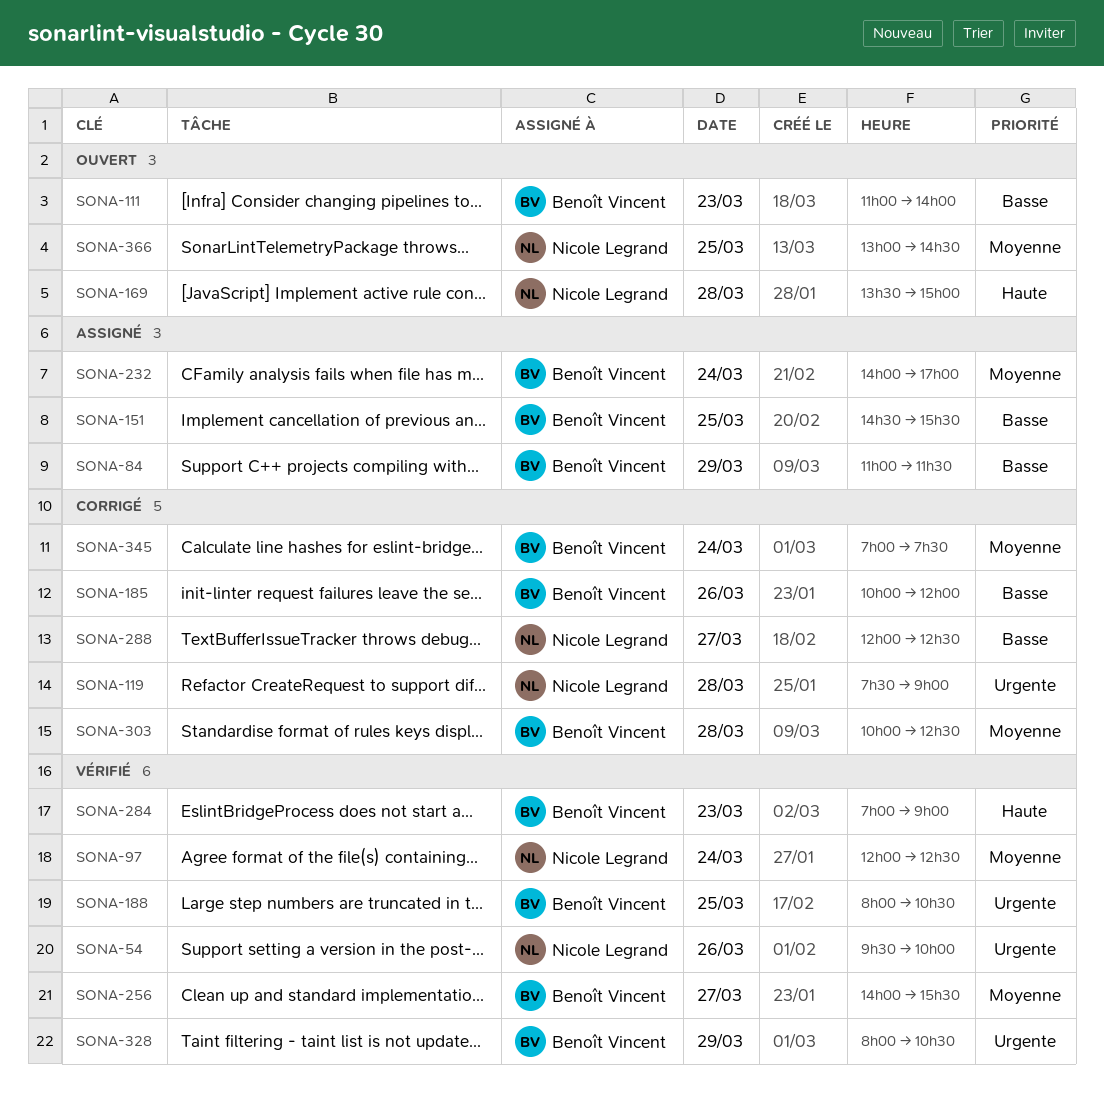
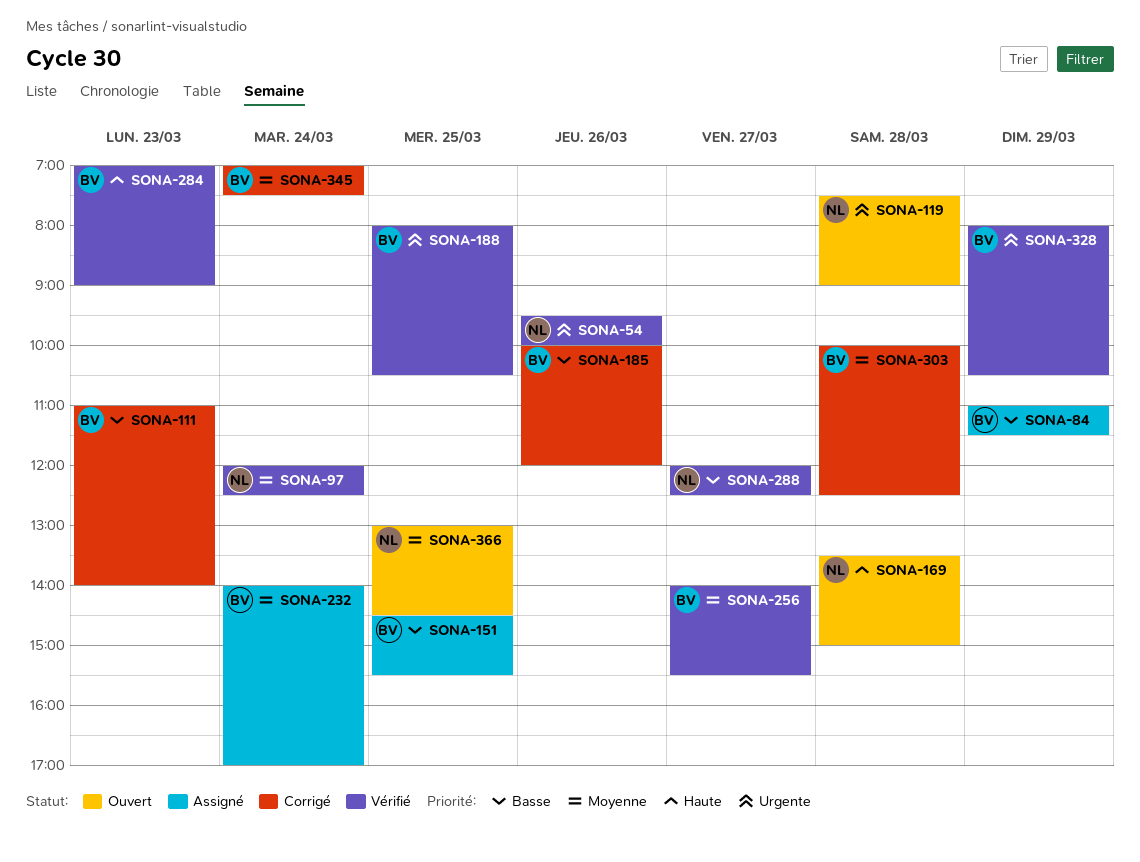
SONA-111, status: Ouvert -> Corrigé
SONA-119, status: Corrigé -> Ouvert
SONA-288, status: Corrigé -> Vérifié

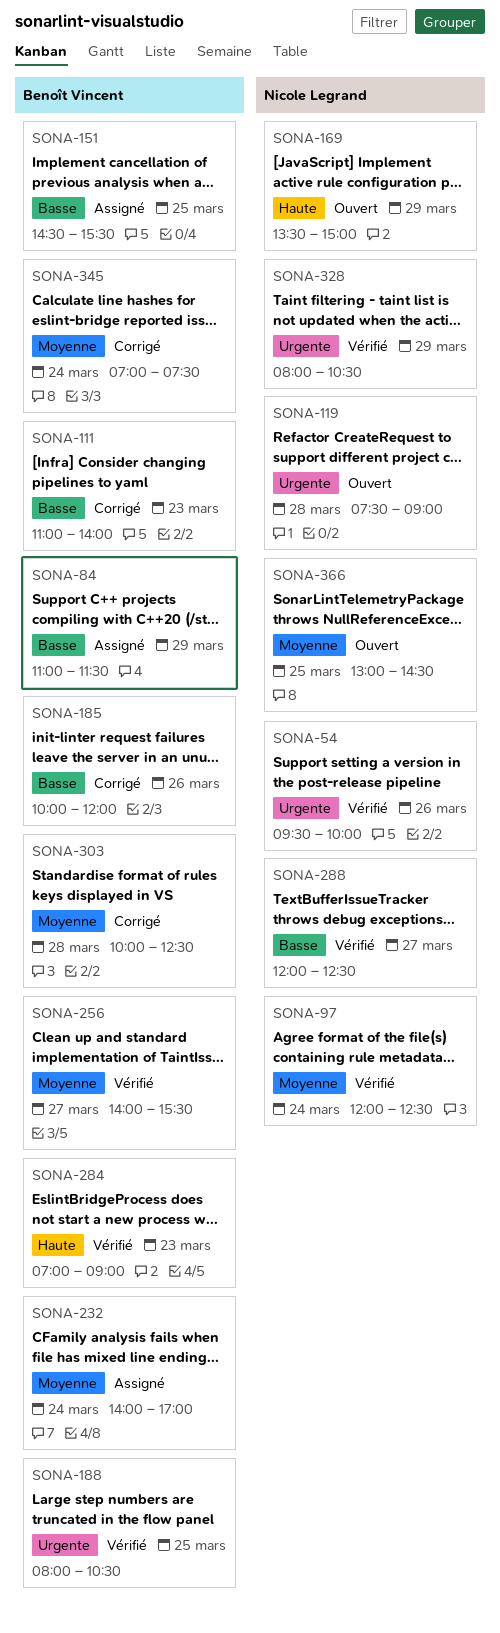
SONA-169, day: Mar 28 -> Mar 29
SONA-328, owner: Benoît Vincent -> Nicole Legrand

